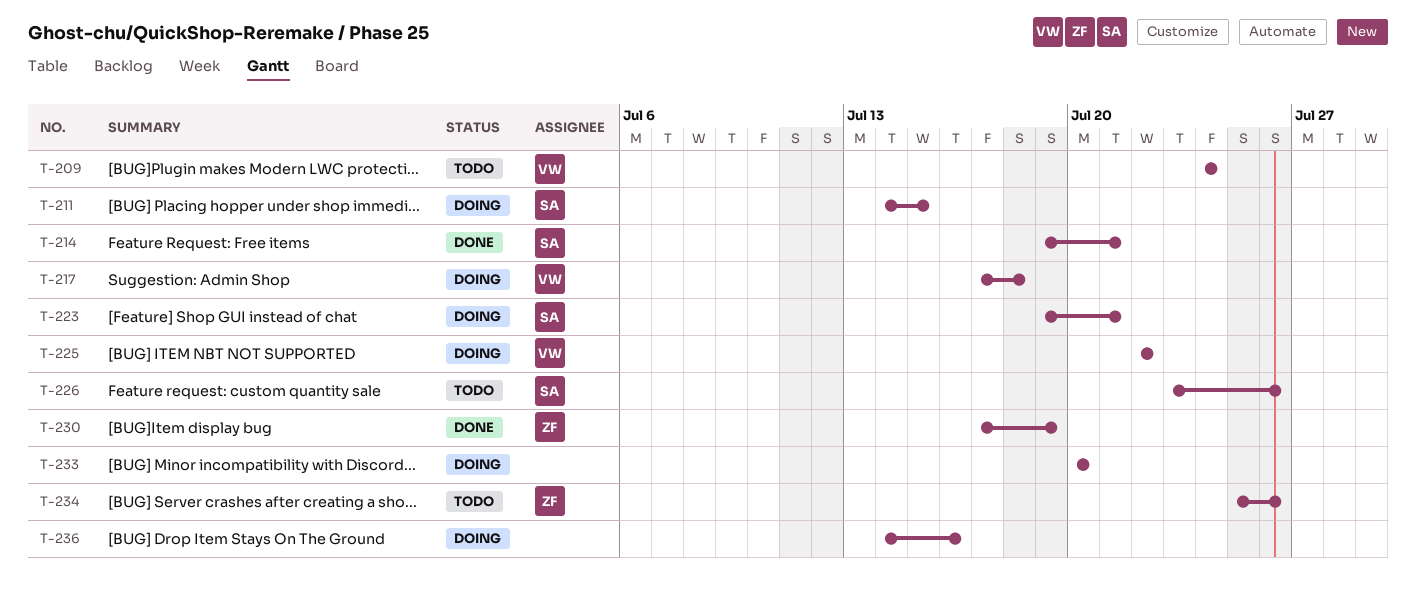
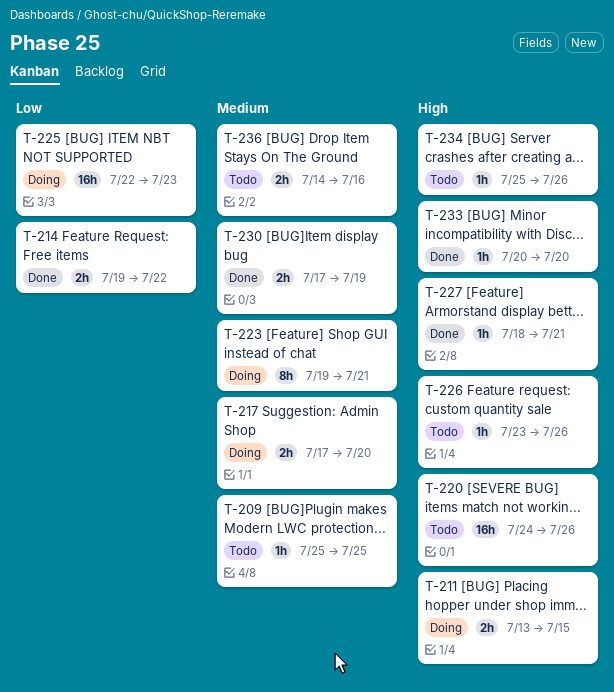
T-209, start: Jul 24 -> Jul 25
T-209, due: Jul 24 -> Jul 25
T-211, start: Jul 14 -> Jul 13
T-214, due: Jul 21 -> Jul 22
T-217, due: Jul 18 -> Jul 20
T-220: none -> present
T-225, due: Jul 22 -> Jul 23
T-227: none -> present
T-233, status: Doing -> Done
T-236, status: Doing -> Todo

